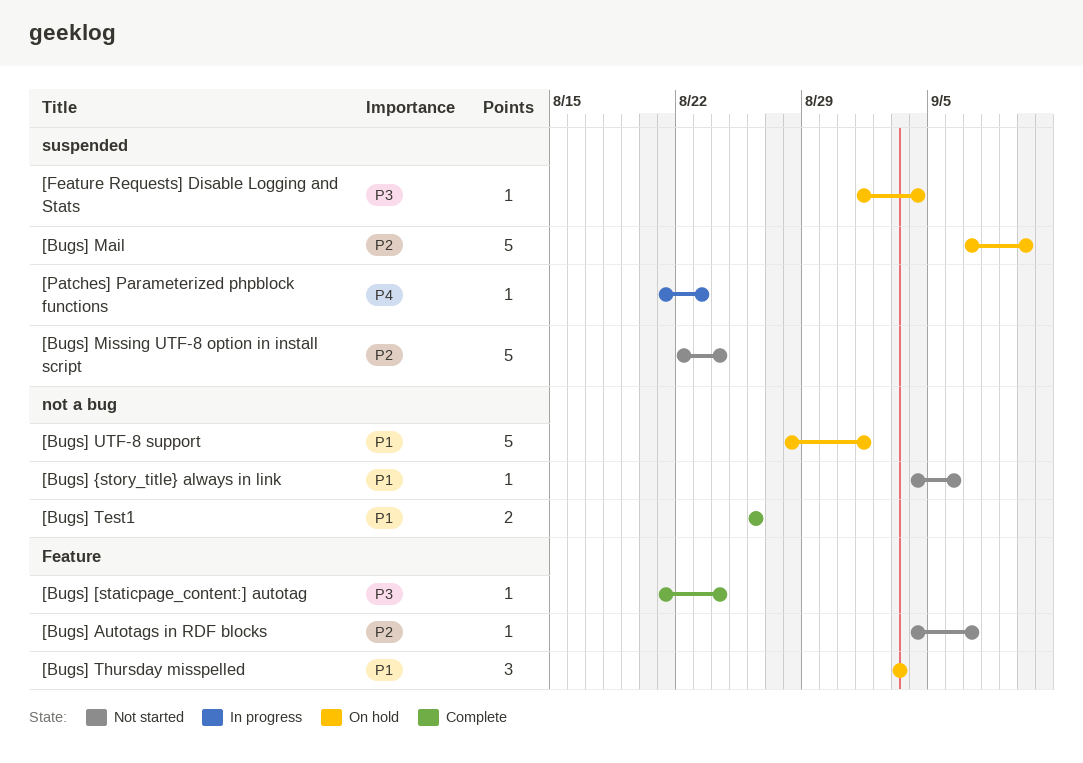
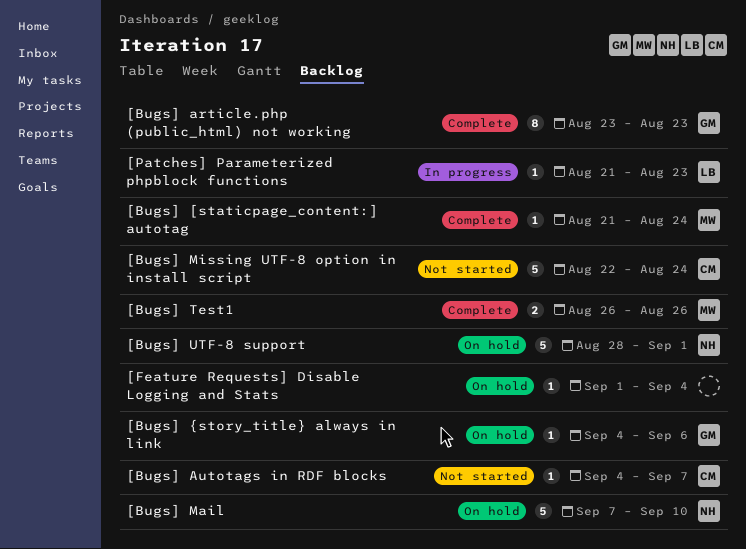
[Bugs] article.php (public_html) not working: none -> present
[Bugs] Thursday misspelled: present -> none
[Bugs] {story_title} always in link, status: Not started -> On hold

